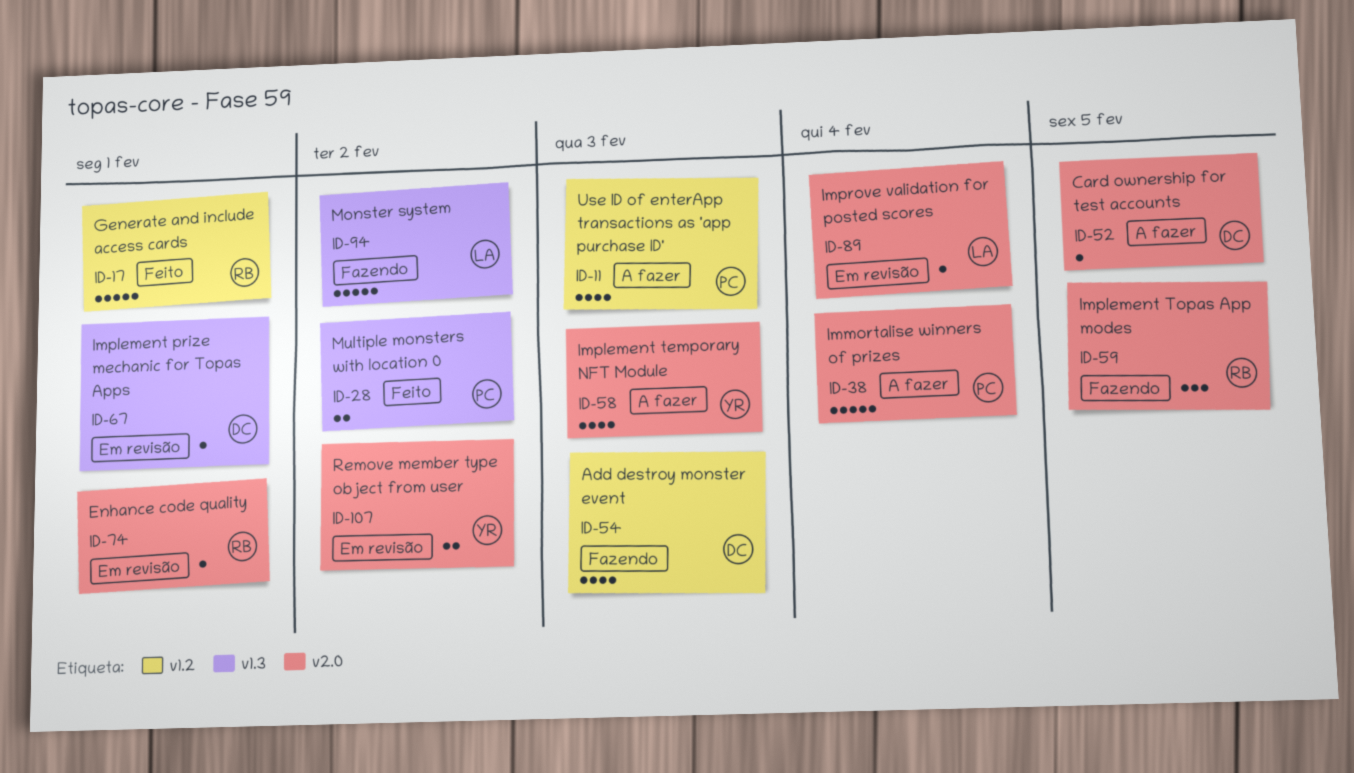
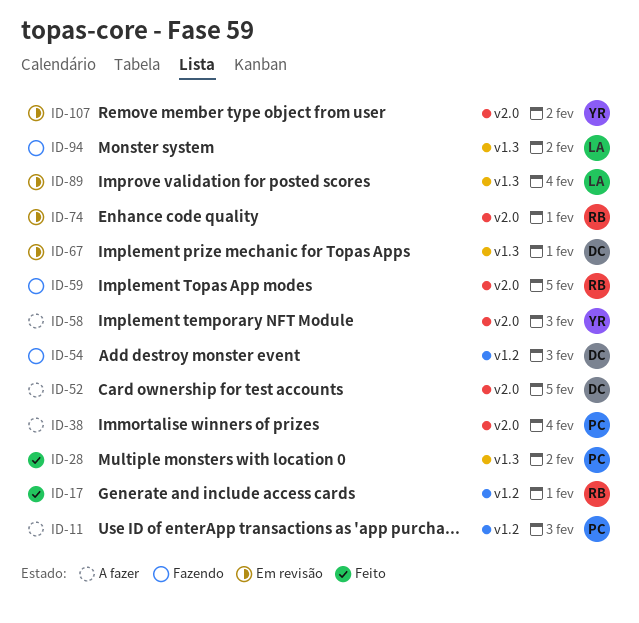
ID-89, label: v2.0 -> v1.3

